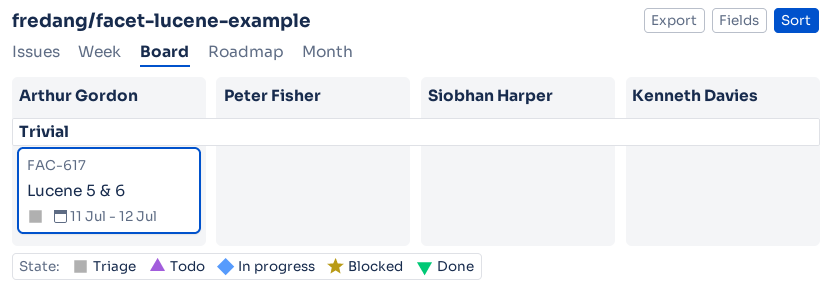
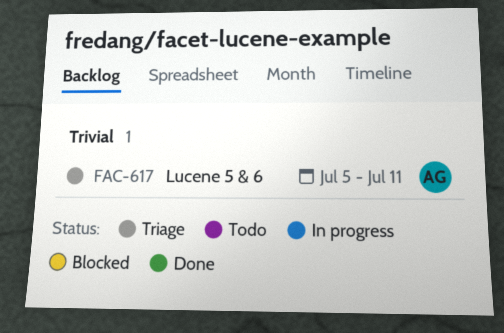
FAC-617, start: Jul 11 -> Jul 5
FAC-617, due: Jul 12 -> Jul 11

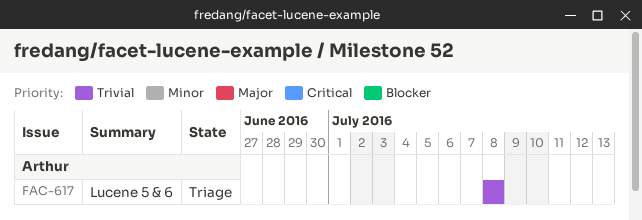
FAC-617, start: Jul 5 -> Jul 8
FAC-617, due: Jul 11 -> Jul 8

